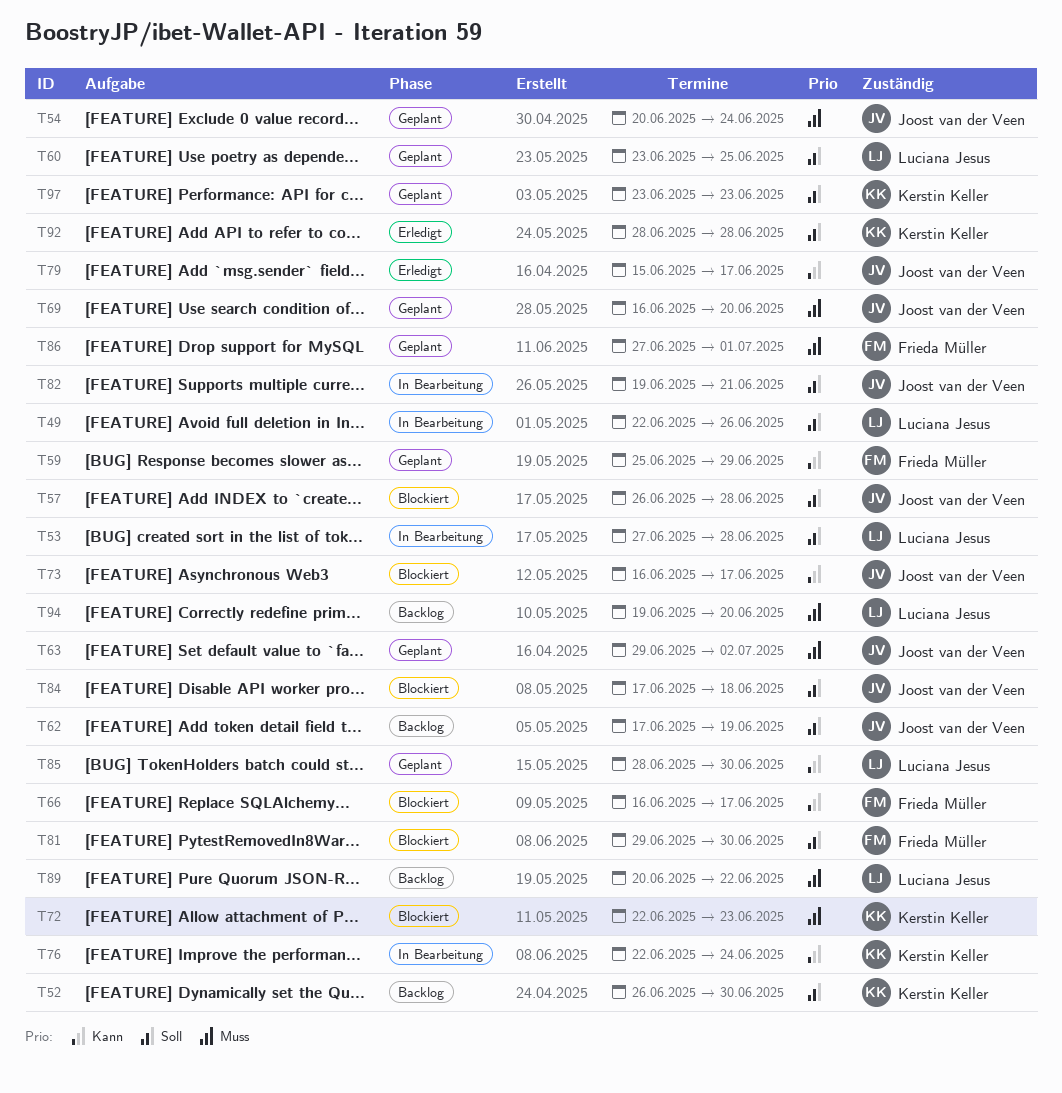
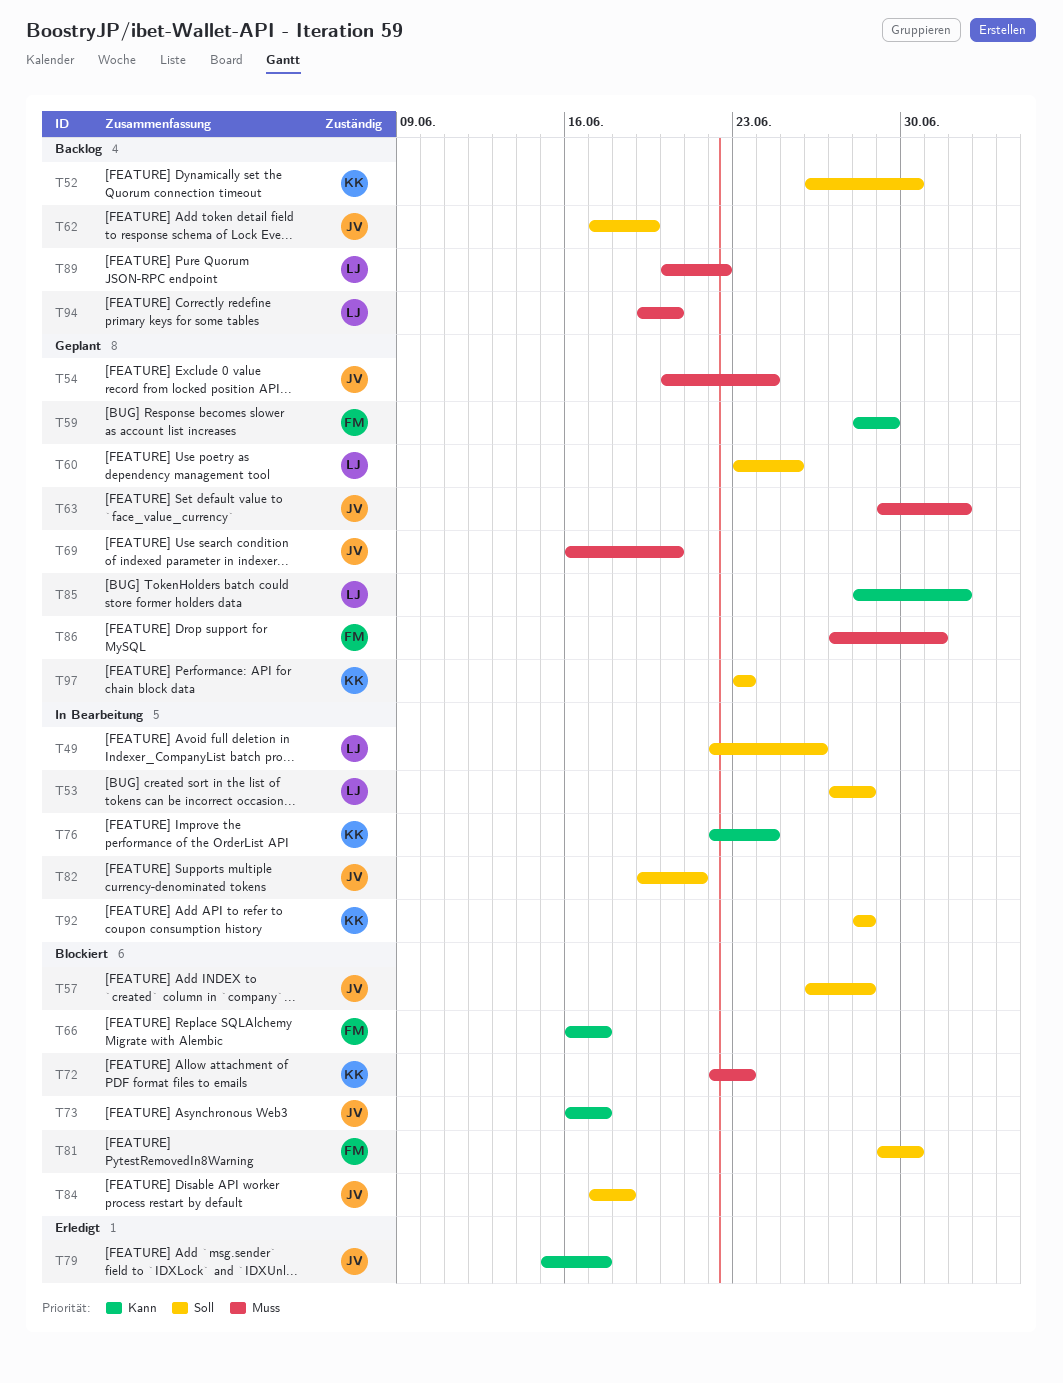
T59, start: Jun 25 -> Jun 28
T85, due: Jun 30 -> Jul 2
T92, status: Erledigt -> In Bearbeitung

